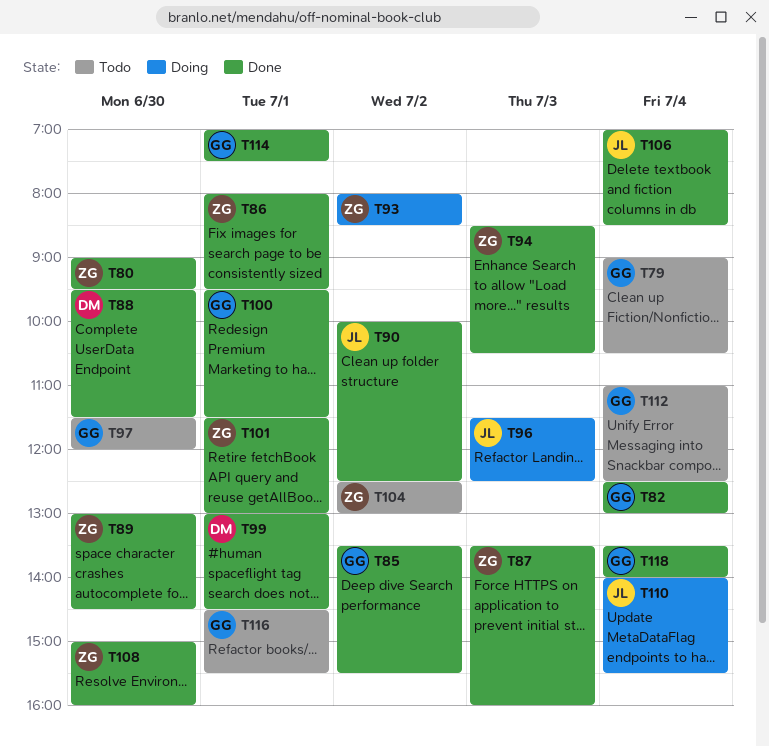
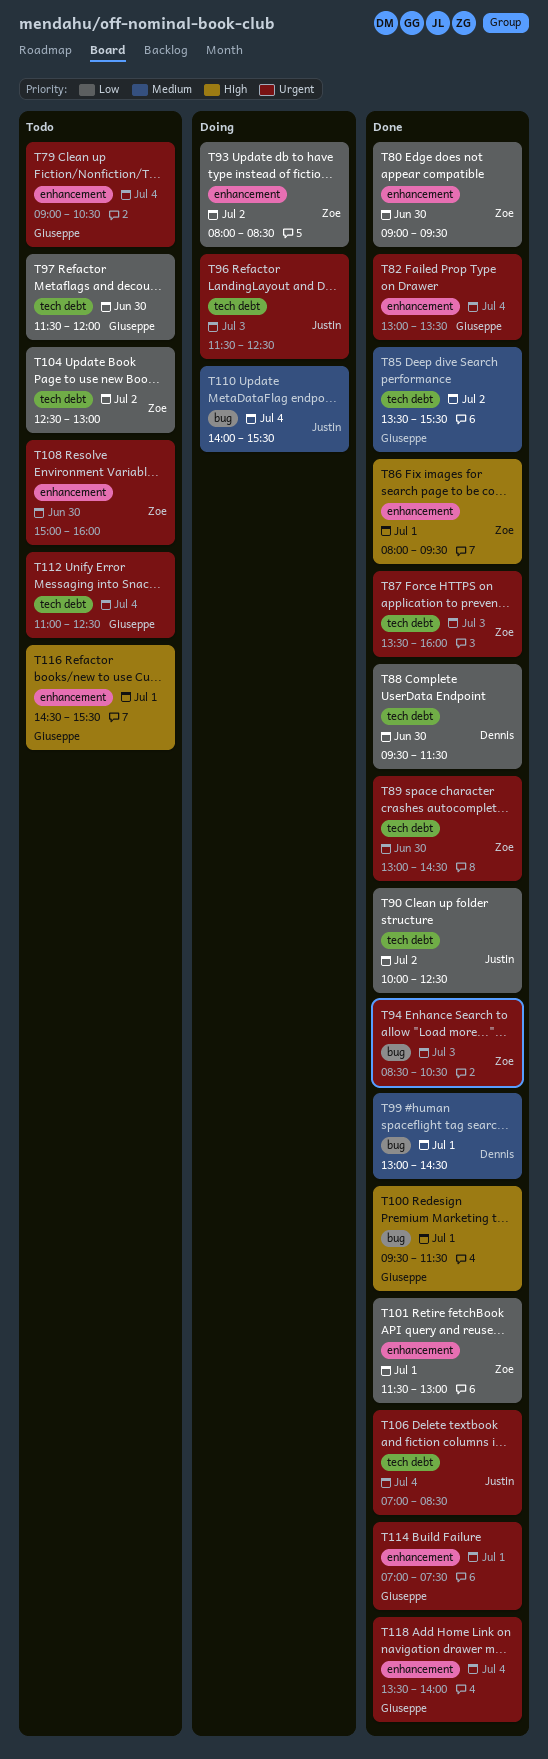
T82, begins: 12:30 -> 13:00
T82, ends: 13:00 -> 13:30
T108, status: Done -> Todo

